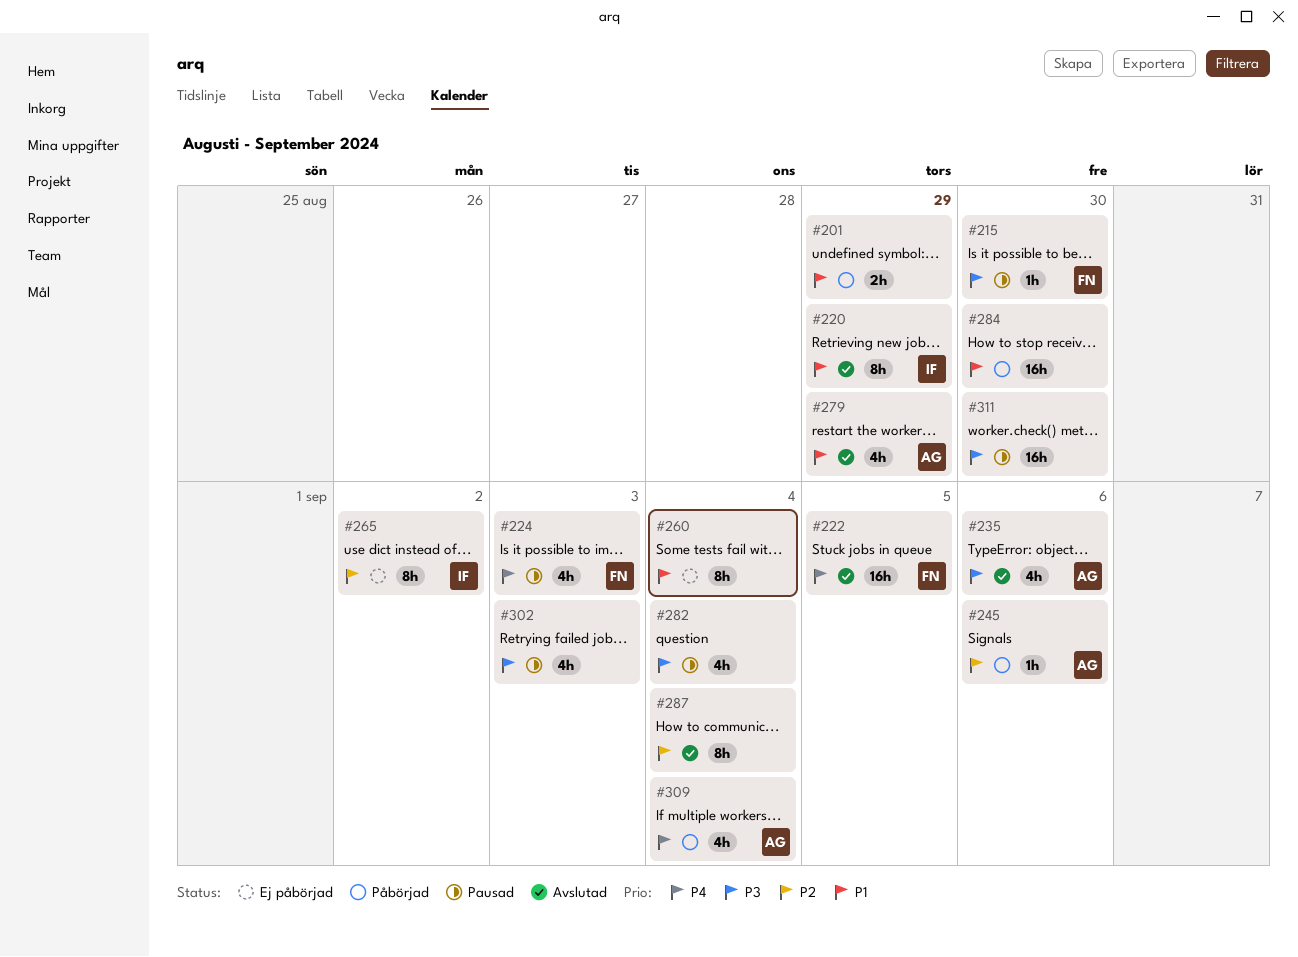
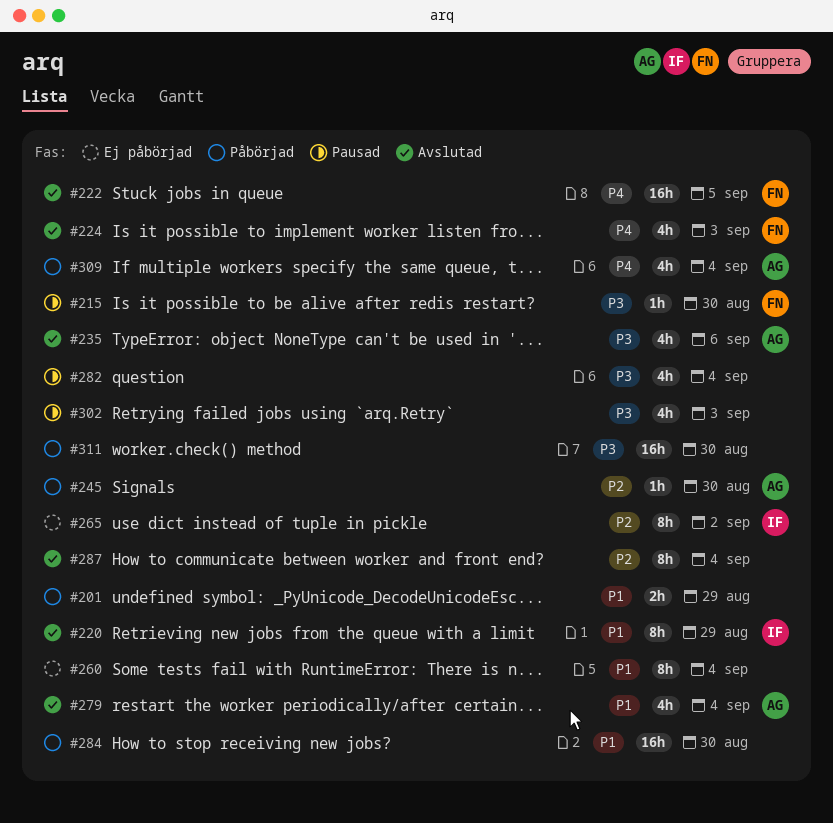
#224, status: Pausad -> Avslutad
#245, due: Sep 6 -> Aug 30
#279, due: Aug 29 -> Sep 4
#311, status: Pausad -> Påbörjad

